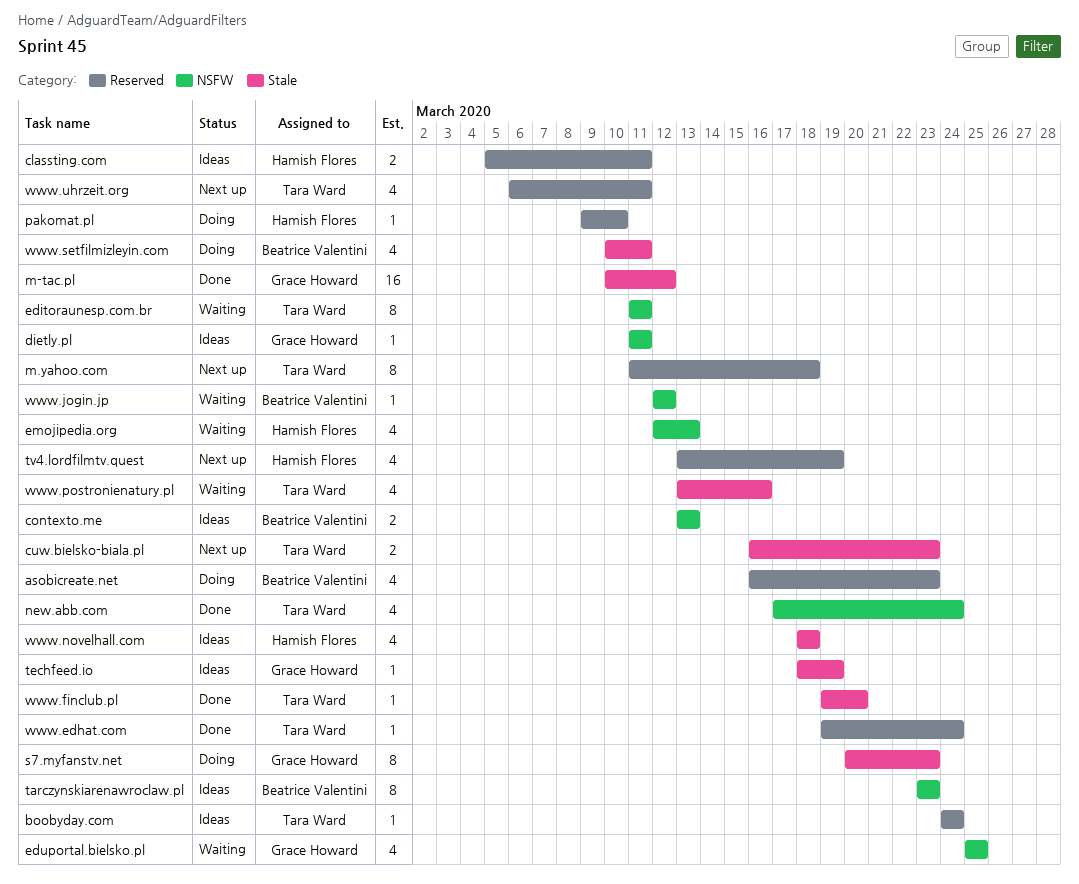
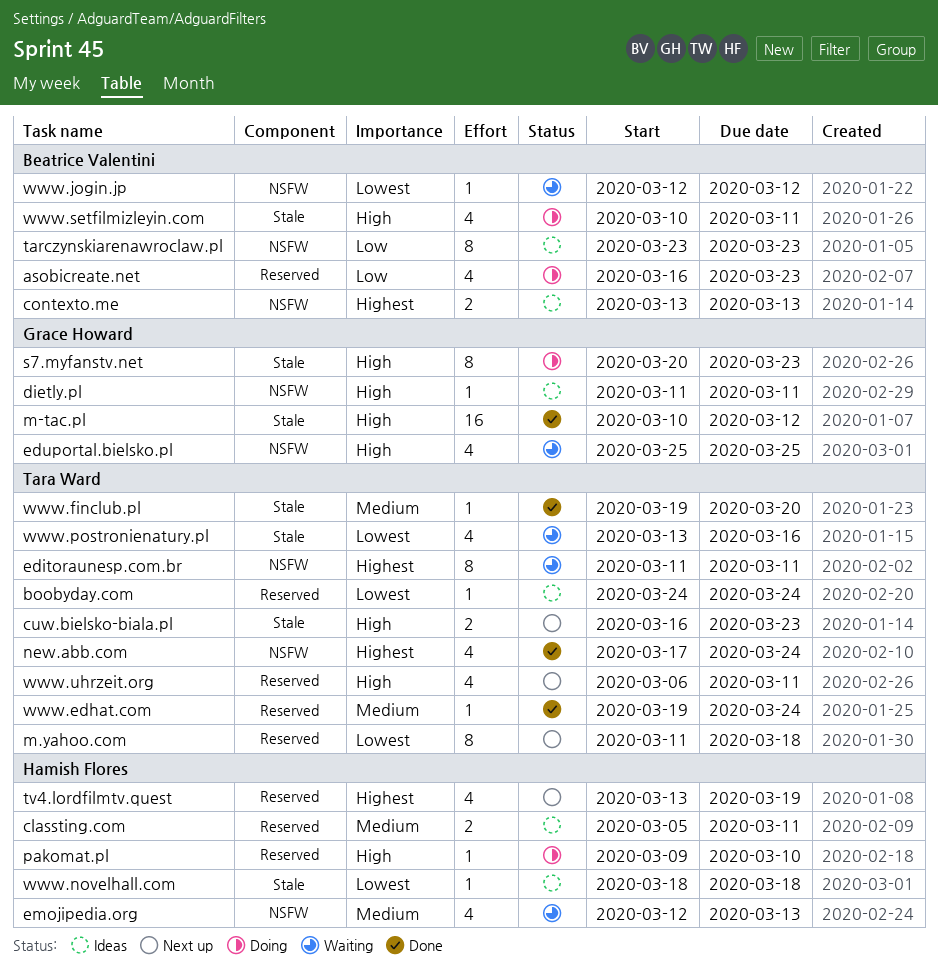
techfeed.io: present -> none
www.novelhall.com, estimate: 4 -> 1

